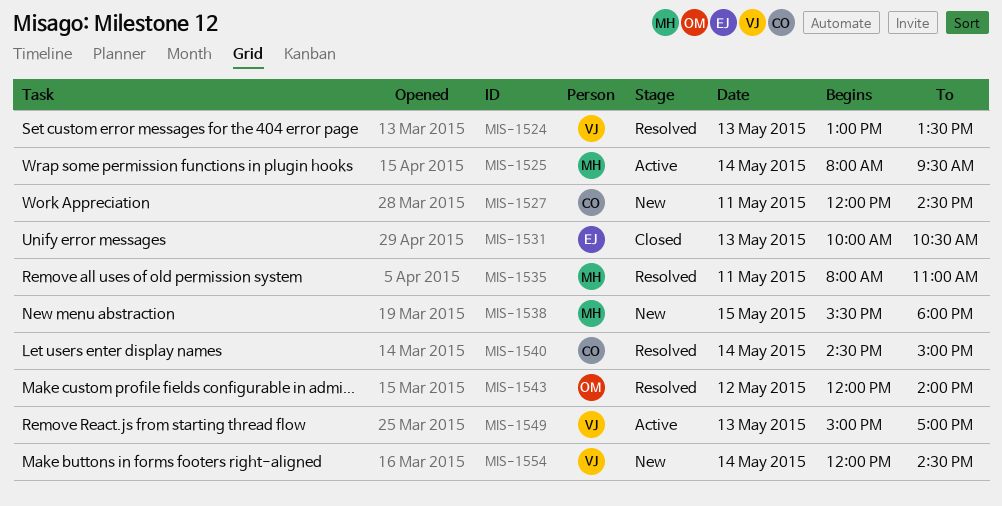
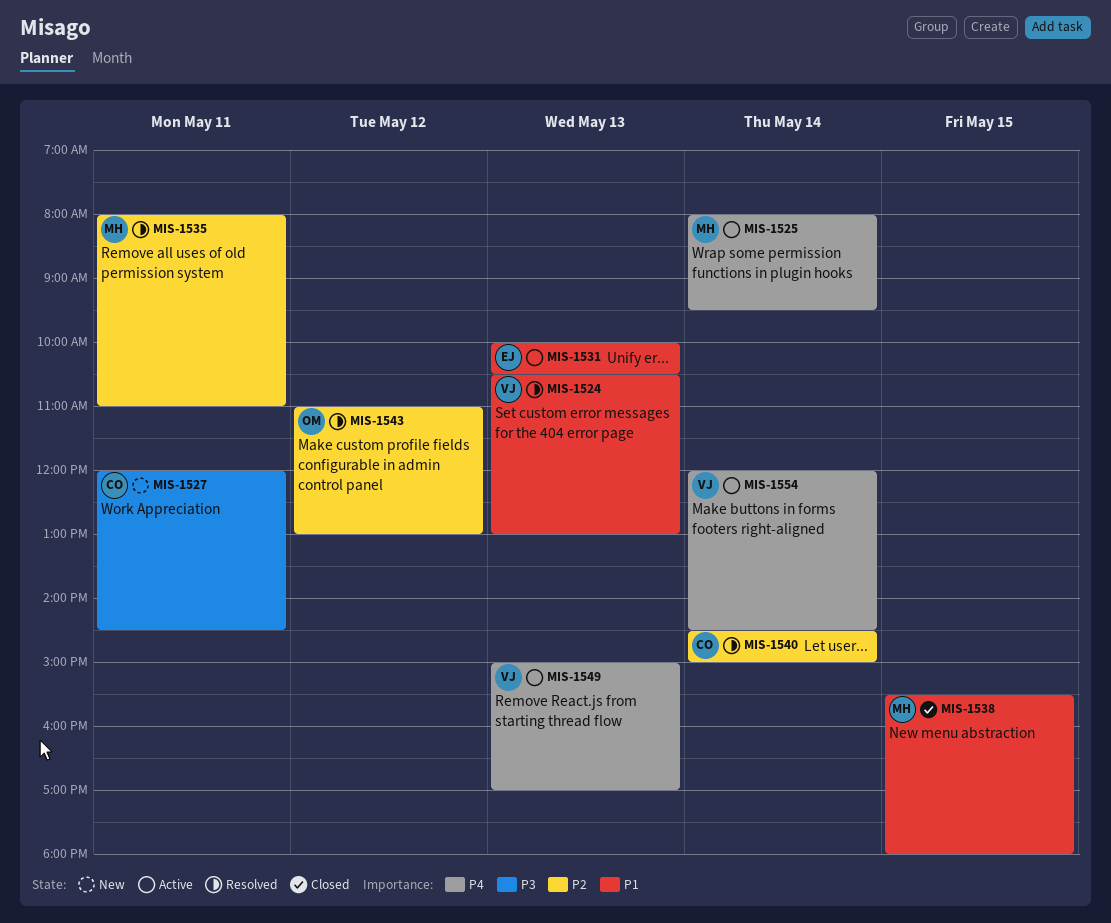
MIS-1524, begins: 13:00 -> 10:30
MIS-1524, ends: 13:30 -> 13:00
MIS-1531, status: Closed -> Active
MIS-1538, status: New -> Closed
MIS-1543, begins: 12:00 -> 11:00
MIS-1543, ends: 14:00 -> 13:00
MIS-1554, status: New -> Active

